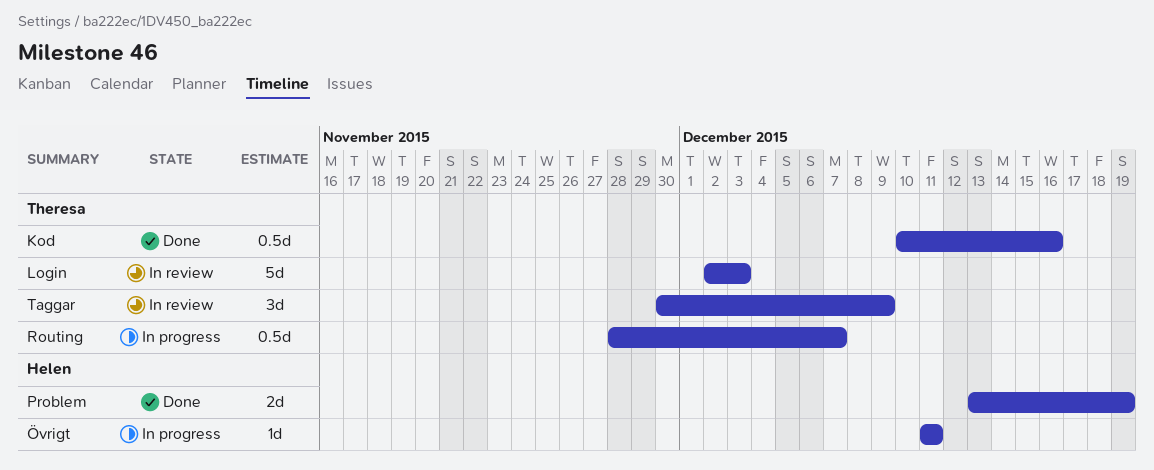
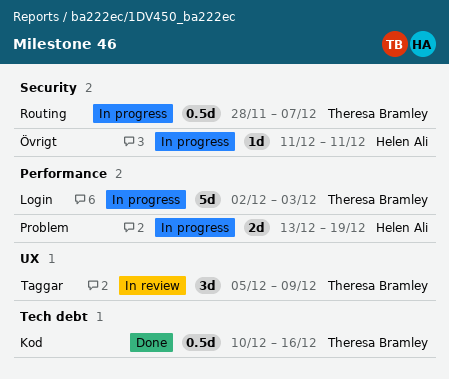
Login, status: In review -> In progress
Problem, status: Done -> In progress
Taggar, start: Nov 30 -> Dec 5

